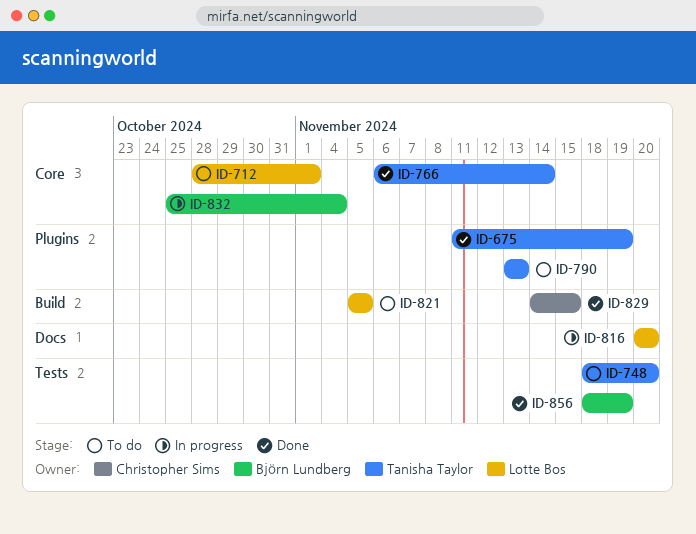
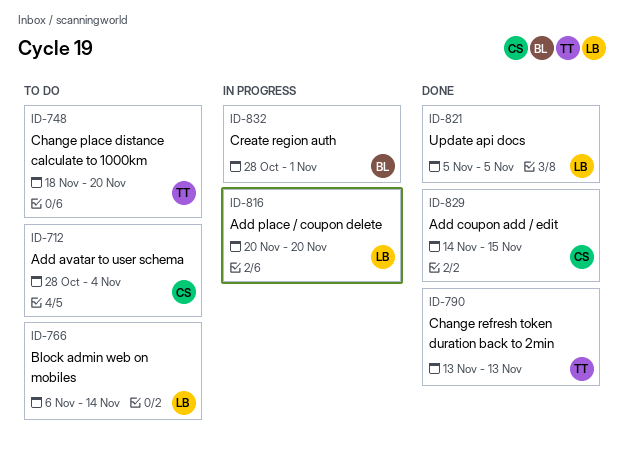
ID-675: present -> none
ID-712, owner: Lotte Bos -> Christopher Sims
ID-712, due: Nov 1 -> Nov 4
ID-766, status: Done -> To do
ID-766, owner: Tanisha Taylor -> Lotte Bos
ID-790, status: To do -> Done
ID-821, status: To do -> Done
ID-832, start: Oct 25 -> Oct 28
ID-832, due: Nov 4 -> Nov 1
ID-856: present -> none

